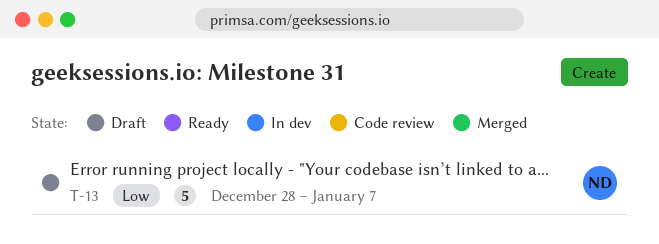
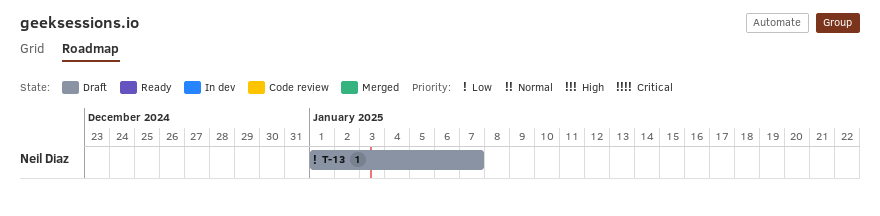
T-13, estimate: 5 -> 1
T-13, start: Dec 28 -> Jan 1

